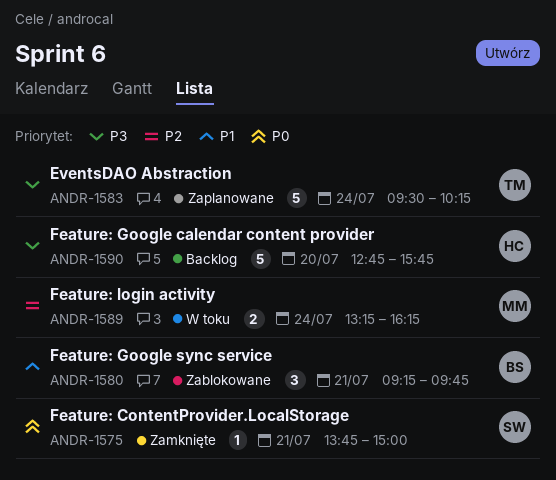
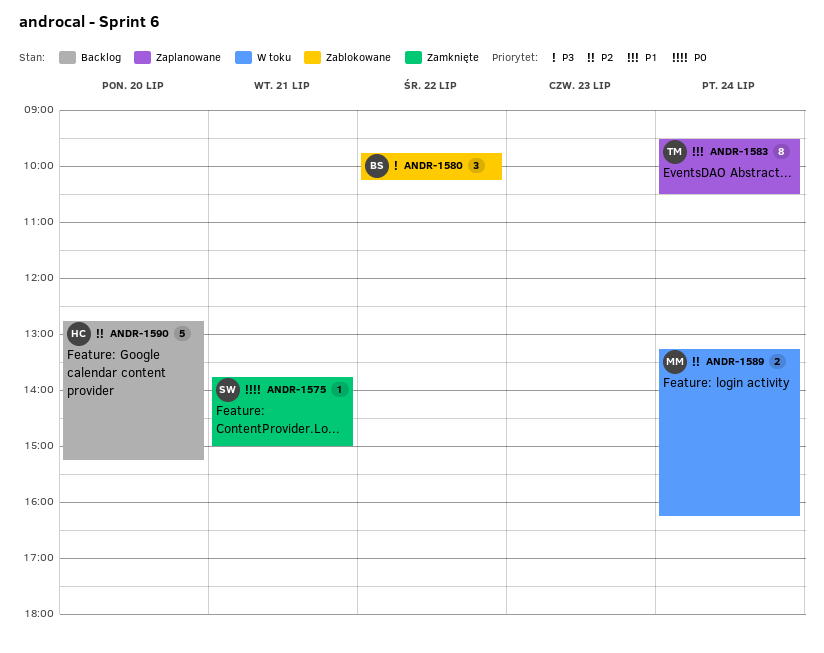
ANDR-1580, priority: P1 -> P3
ANDR-1580, day: Jul 21 -> Jul 22
ANDR-1580, begins: 09:15 -> 09:45
ANDR-1580, ends: 09:45 -> 10:15
ANDR-1583, priority: P3 -> P1
ANDR-1583, estimate: 5 -> 8
ANDR-1583, ends: 10:15 -> 10:30
ANDR-1590, priority: P3 -> P2
ANDR-1590, ends: 15:45 -> 15:15

